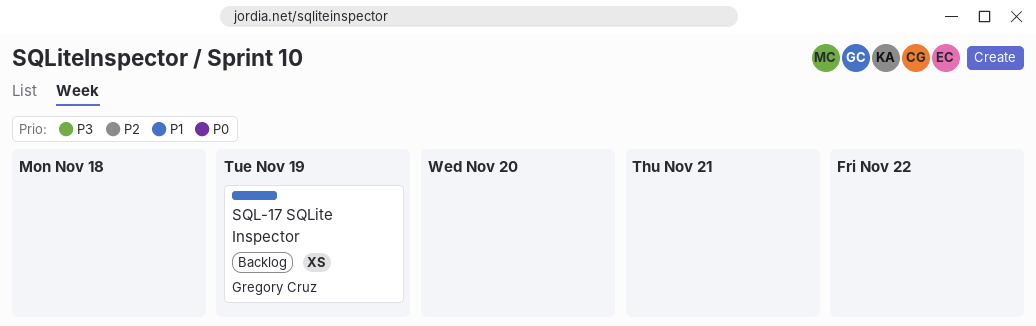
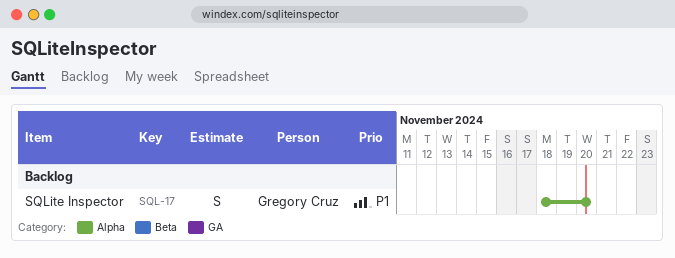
SQL-17, estimate: XS -> S
SQL-17, due: Nov 19 -> Nov 20

